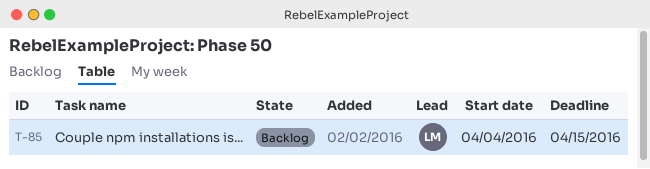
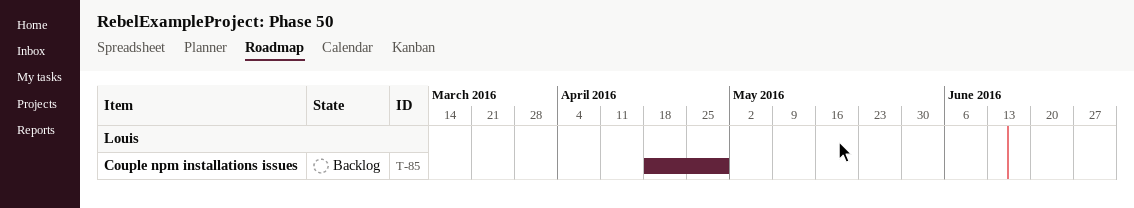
T-85, start: Apr 4 -> Apr 18
T-85, due: Apr 15 -> Apr 29

